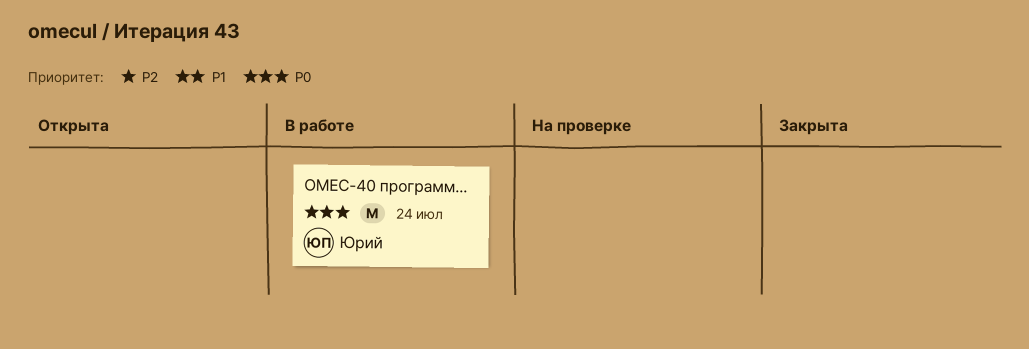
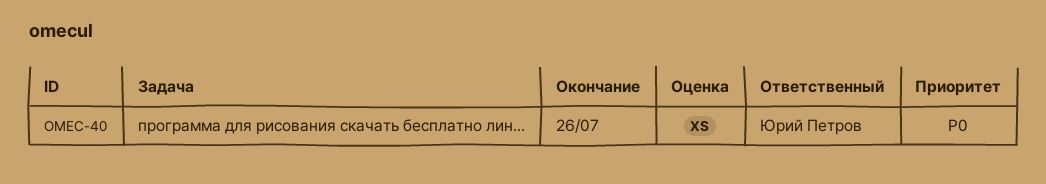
OMEC-40, estimate: M -> XS
OMEC-40, due: Jul 24 -> Jul 26

